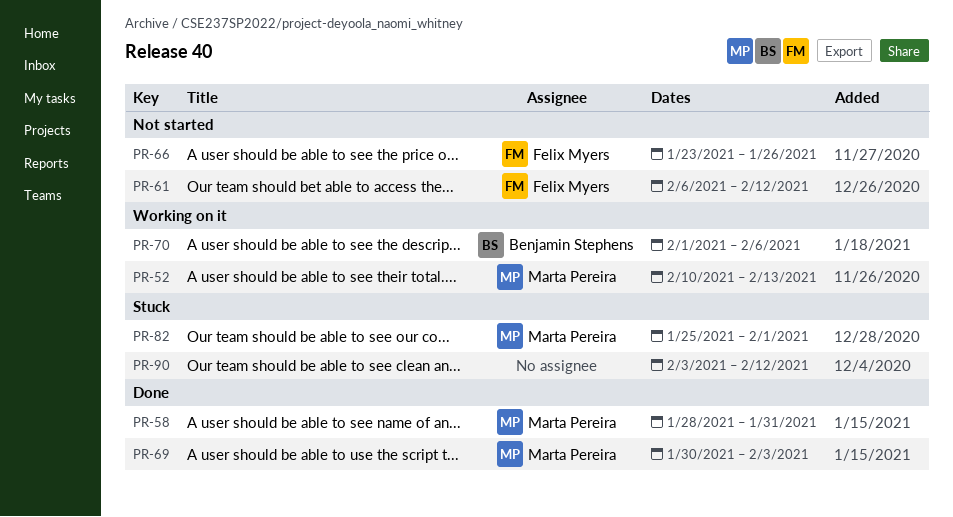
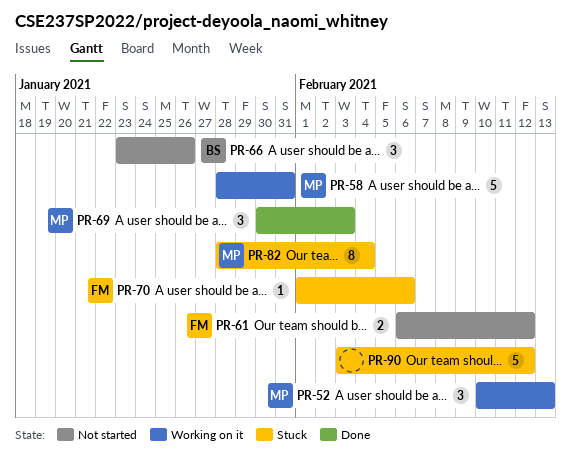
PR-58, status: Done -> Working on it
PR-66, owner: Felix Myers -> Benjamin Stephens
PR-70, status: Working on it -> Stuck
PR-70, owner: Benjamin Stephens -> Felix Myers
PR-82, start: Jan 25 -> Jan 28
PR-82, due: Feb 1 -> Feb 4

